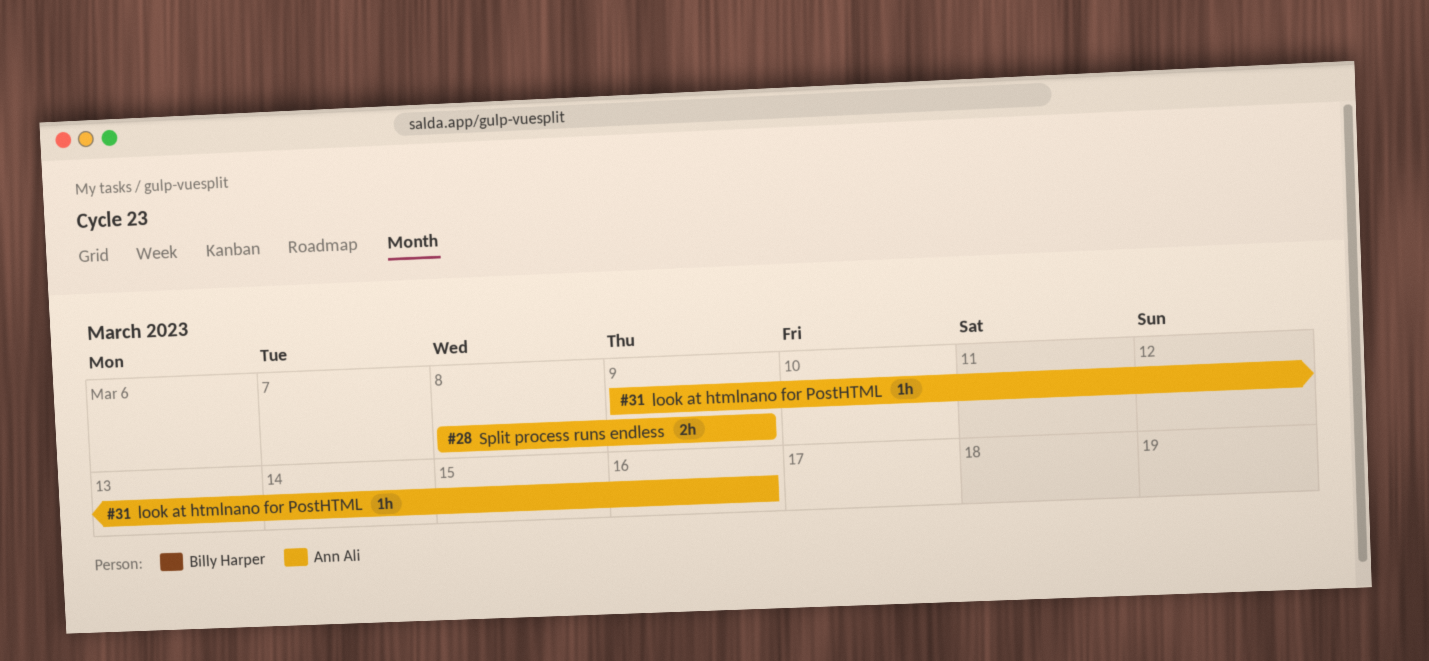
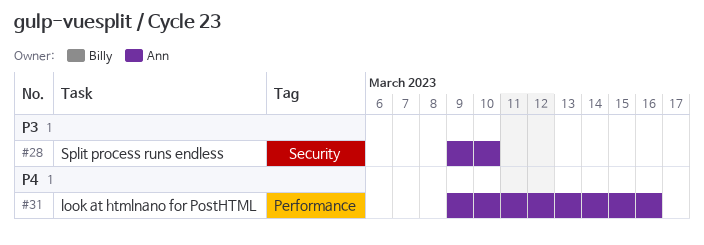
#28, start: Mar 8 -> Mar 9
#28, due: Mar 9 -> Mar 10

